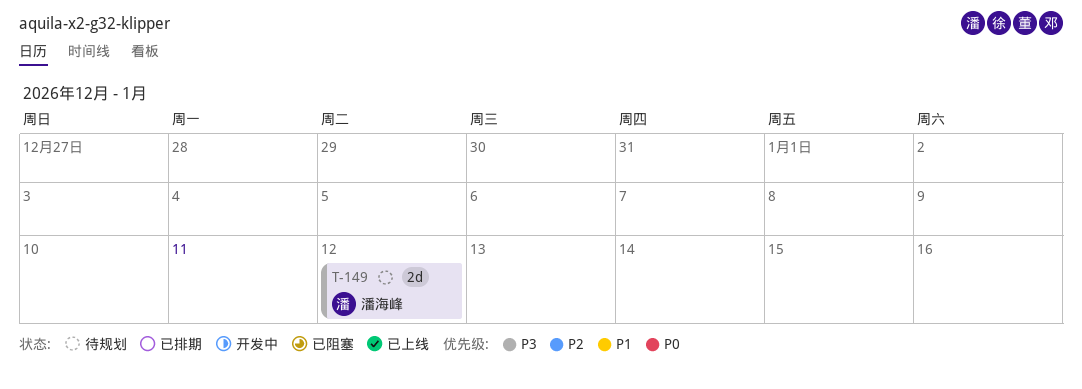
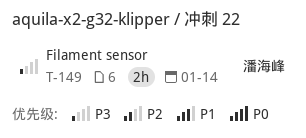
T-149, estimate: 2d -> 2h
T-149, due: Jan 12 -> Jan 14

